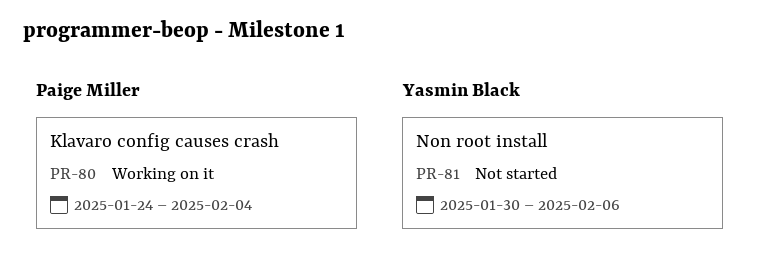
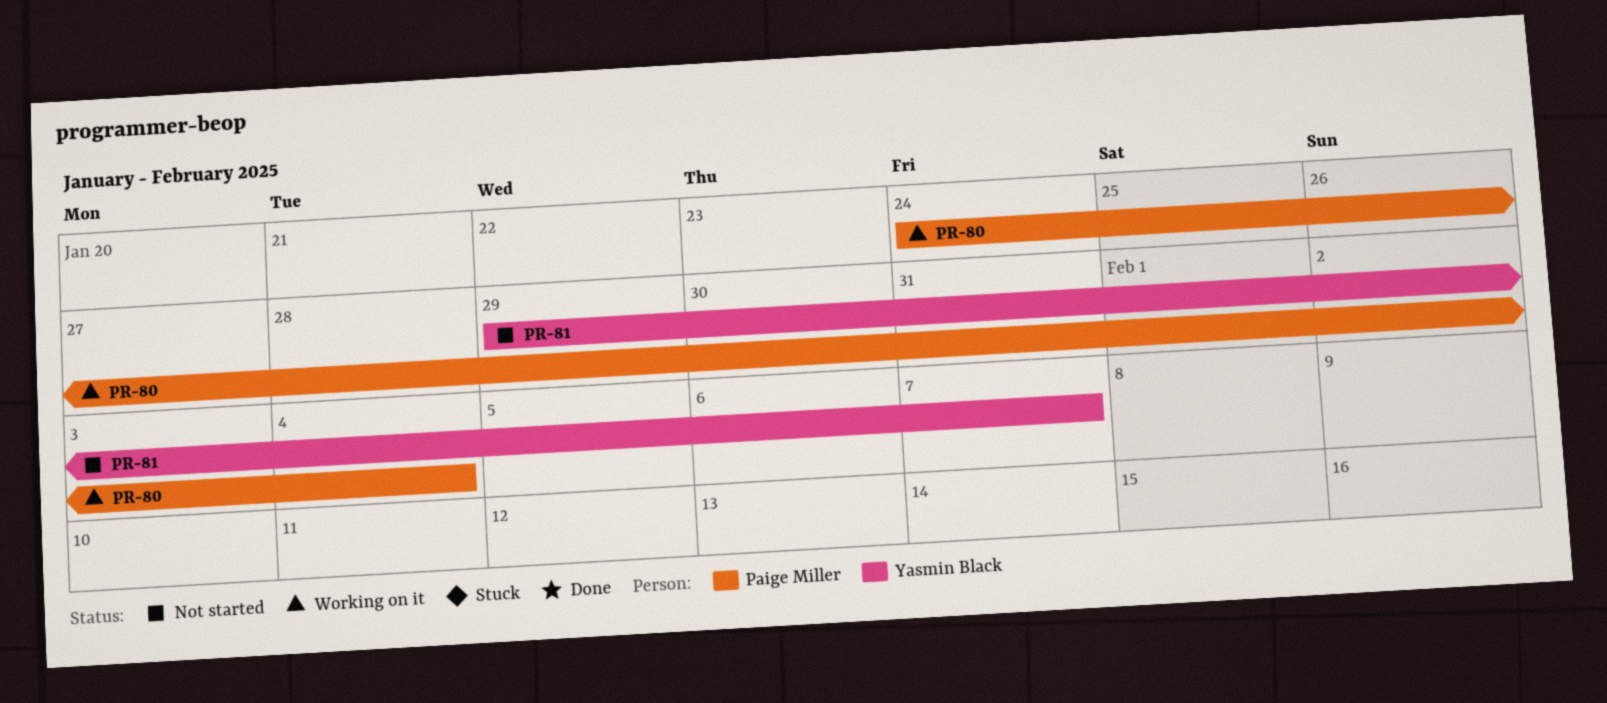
PR-81, start: Jan 30 -> Jan 29
PR-81, due: Feb 6 -> Feb 7

